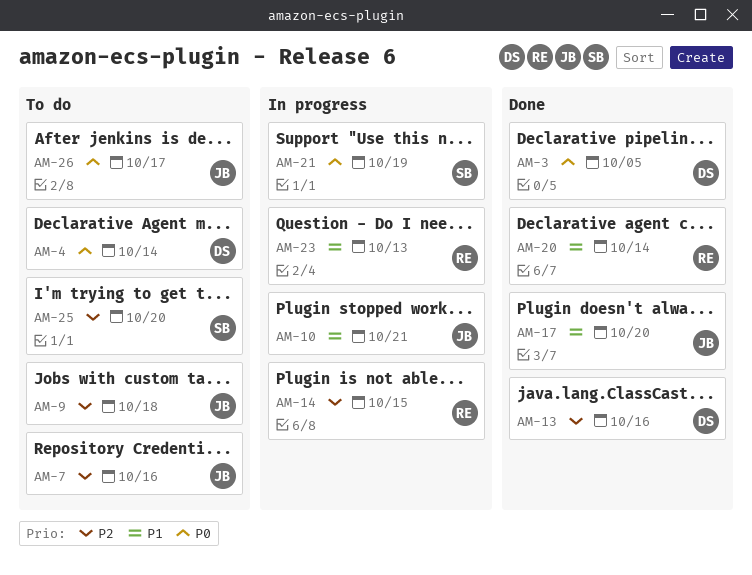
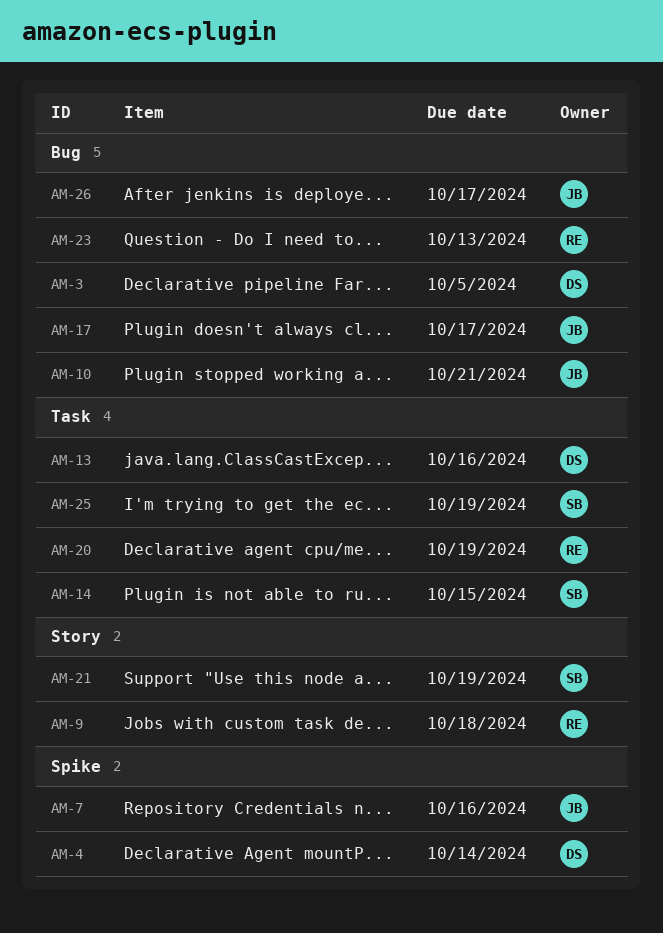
AM-9, owner: JB -> RE
AM-14, owner: RE -> SB
AM-17, due: Oct 20 -> Oct 17
AM-20, due: Oct 14 -> Oct 19
AM-25, due: Oct 20 -> Oct 19

